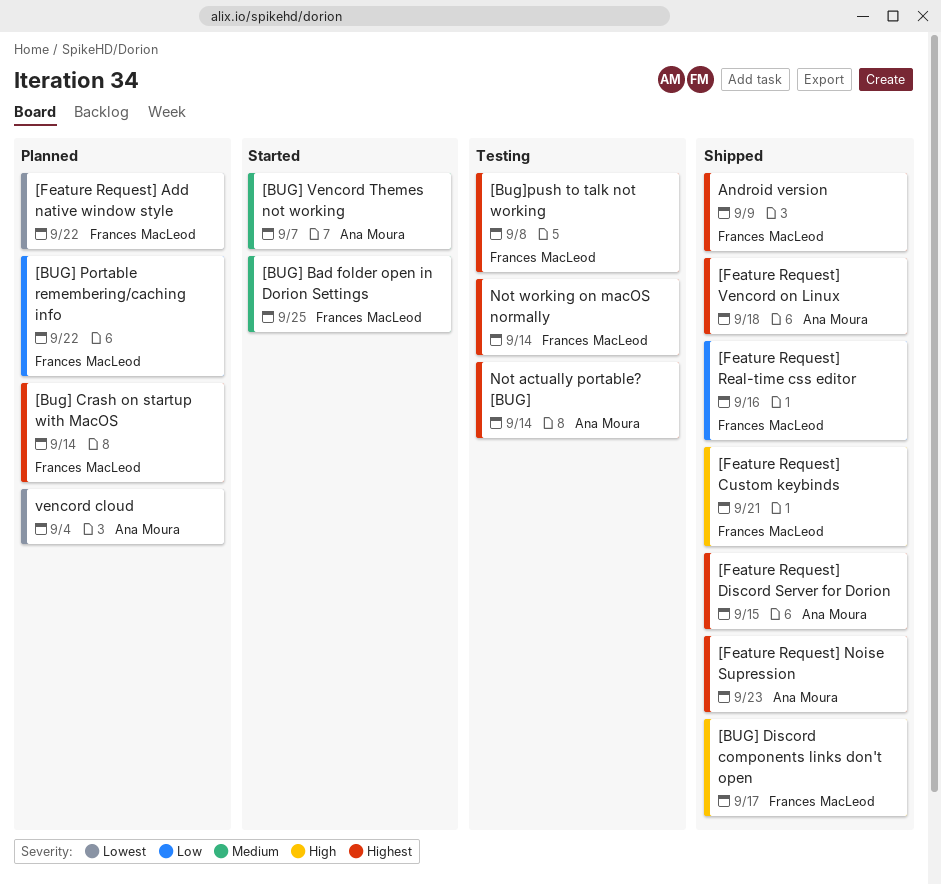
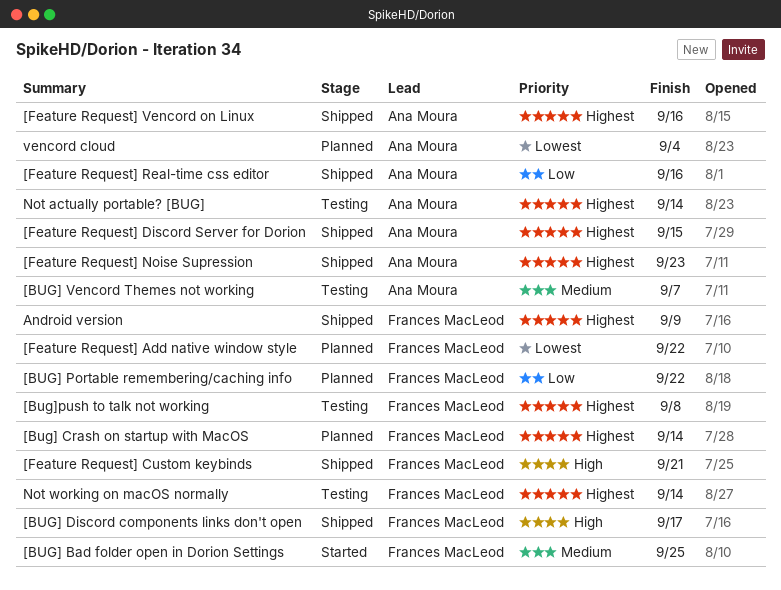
[BUG] Vencord Themes not working, status: Started -> Testing
[Feature Request] Real-time css editor, owner: Frances MacLeod -> Ana Moura
[Feature Request] Vencord on Linux, due: Sep 18 -> Sep 16

